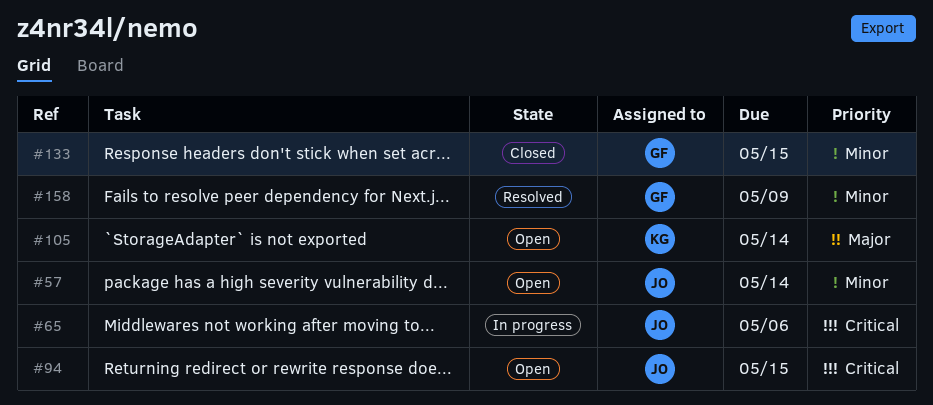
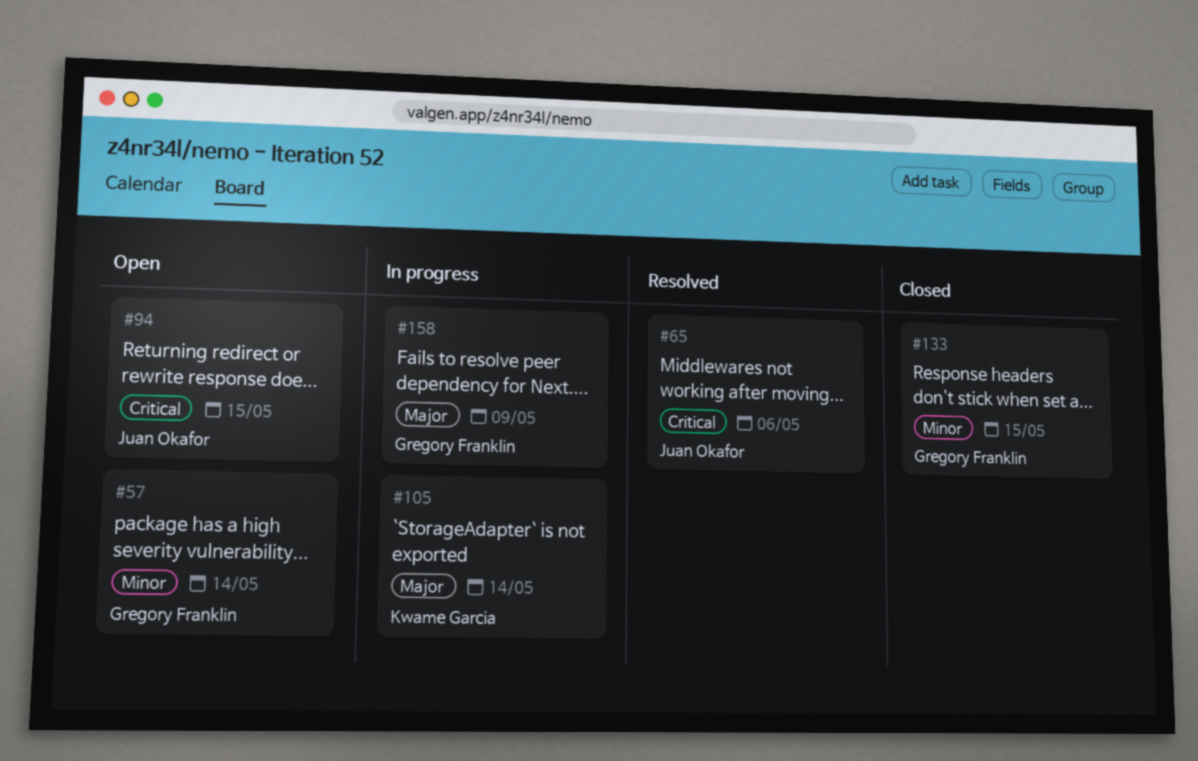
#57, owner: Juan Okafor -> Gregory Franklin
#65, status: In progress -> Resolved
#105, status: Open -> In progress
#158, status: Resolved -> In progress
#158, priority: Minor -> Major

